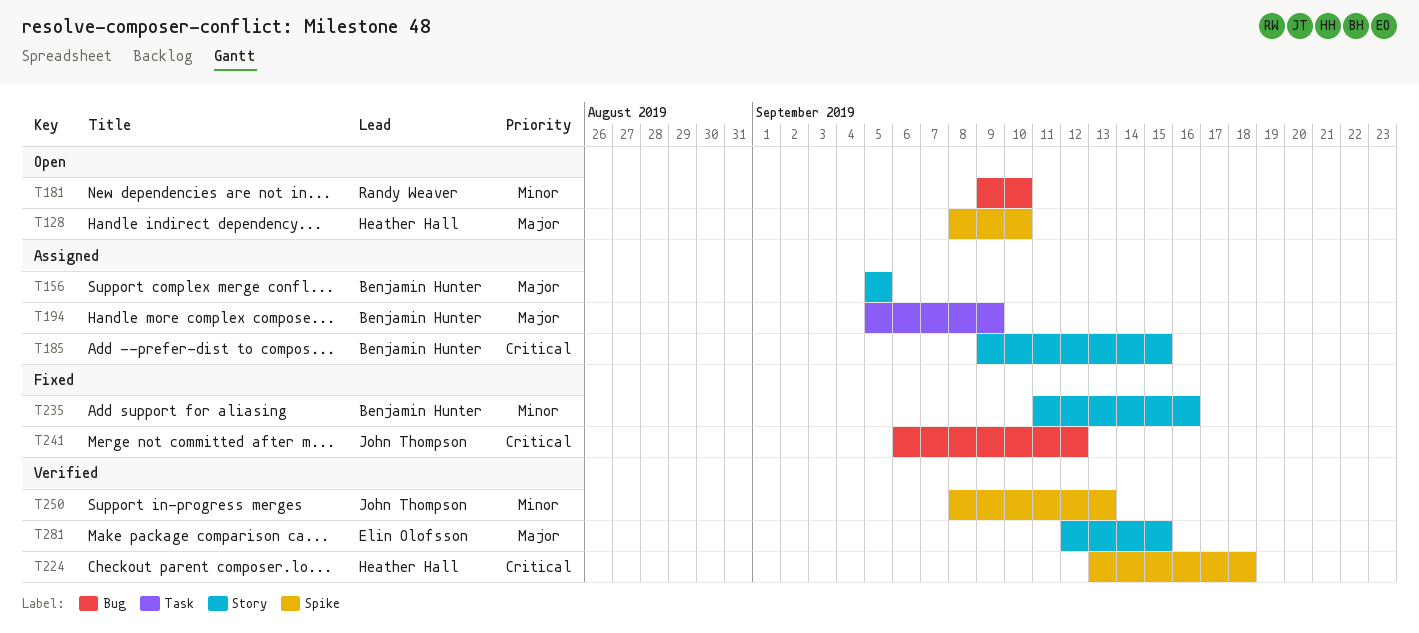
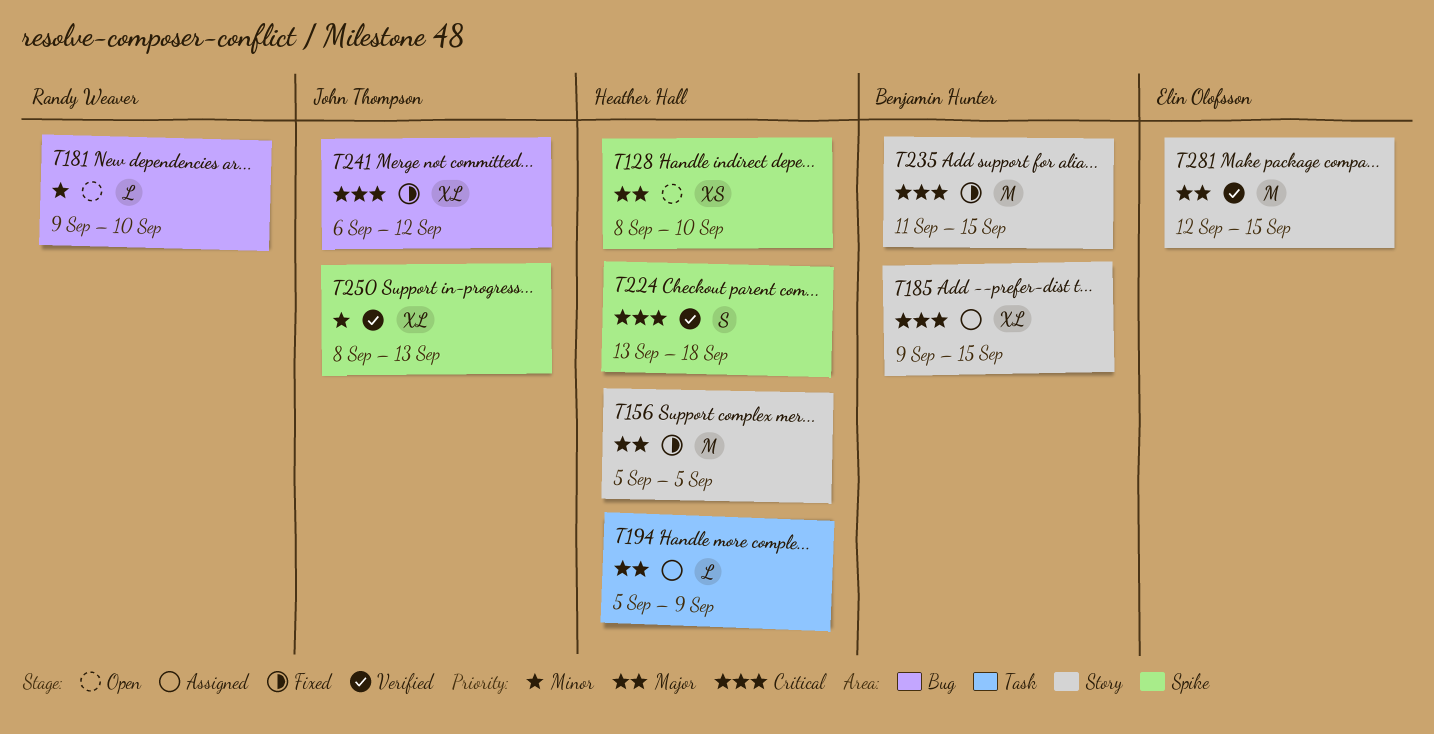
T156, status: Assigned -> Fixed
T156, owner: Benjamin Hunter -> Heather Hall
T194, owner: Benjamin Hunter -> Heather Hall
T235, priority: Minor -> Critical
T235, due: Sep 16 -> Sep 15

